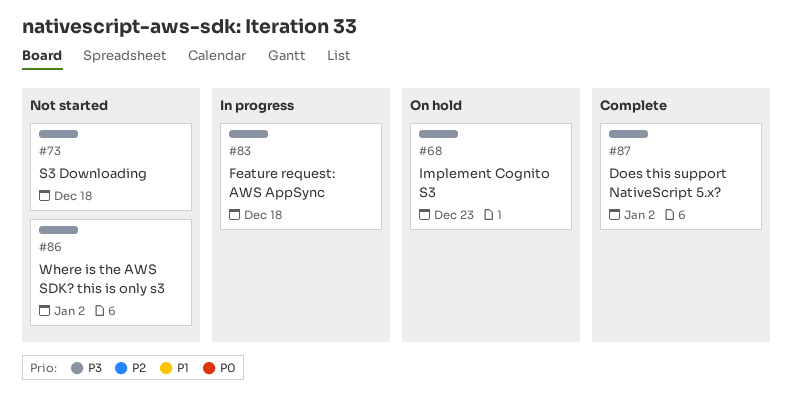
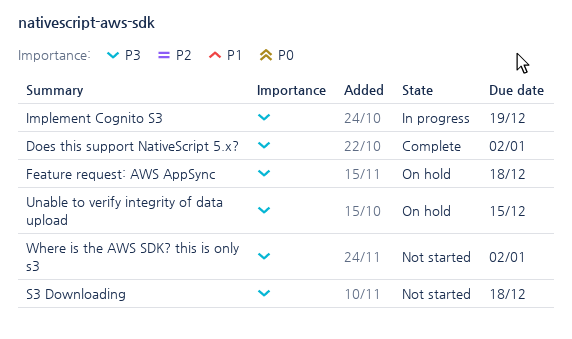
Feature request: AWS AppSync, status: In progress -> On hold
Implement Cognito S3, status: On hold -> In progress
Implement Cognito S3, due: Dec 23 -> Dec 19
Unable to verify integrity of data upload: none -> present

